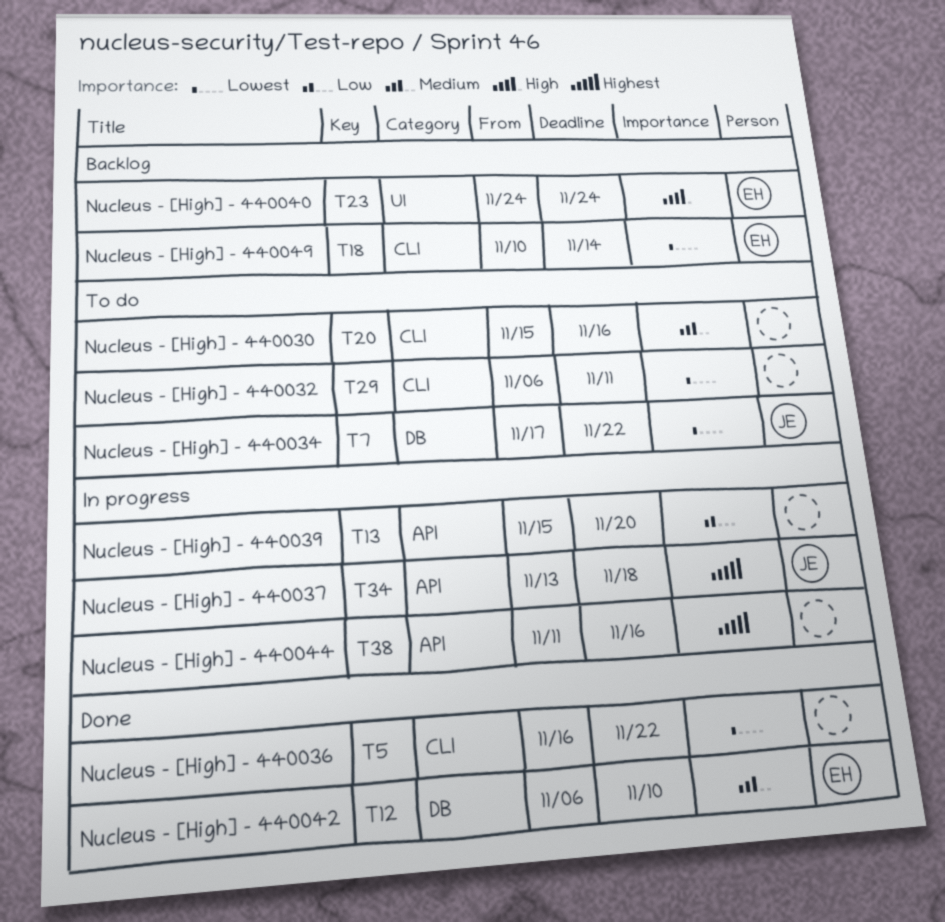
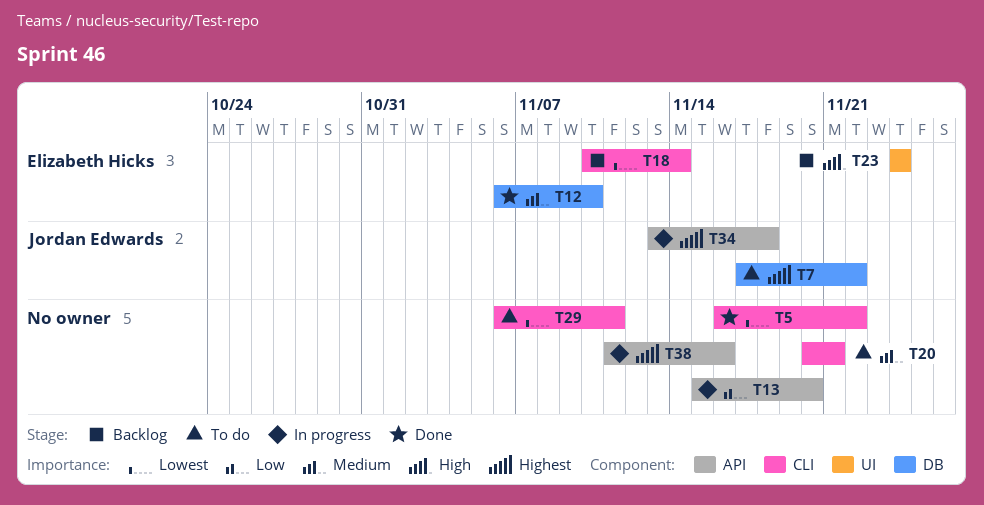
T7, priority: Lowest -> Highest
T20, start: Nov 15 -> Nov 20
T20, due: Nov 16 -> Nov 21

